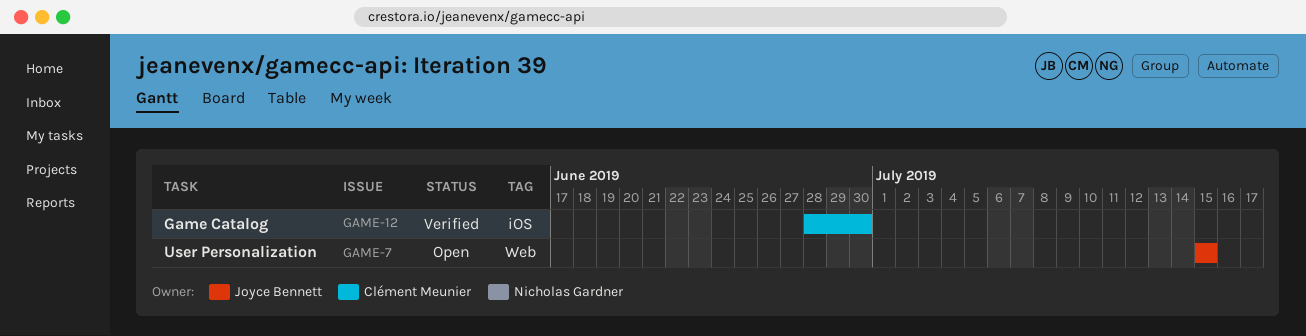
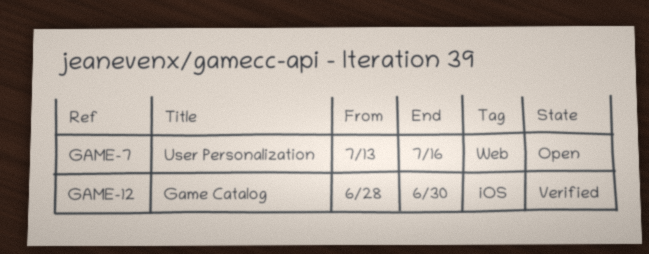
GAME-7, start: Jul 15 -> Jul 13
GAME-7, due: Jul 15 -> Jul 16

